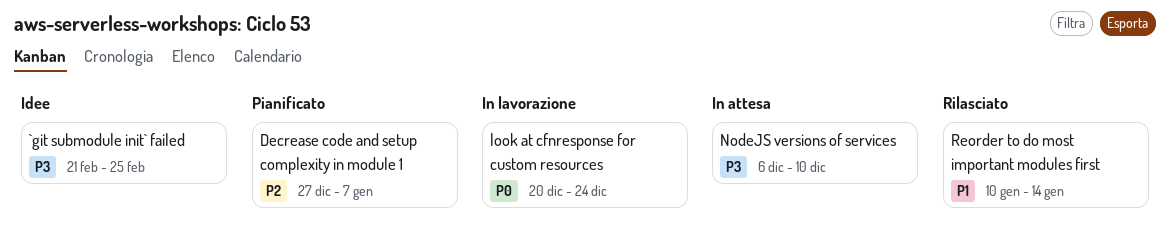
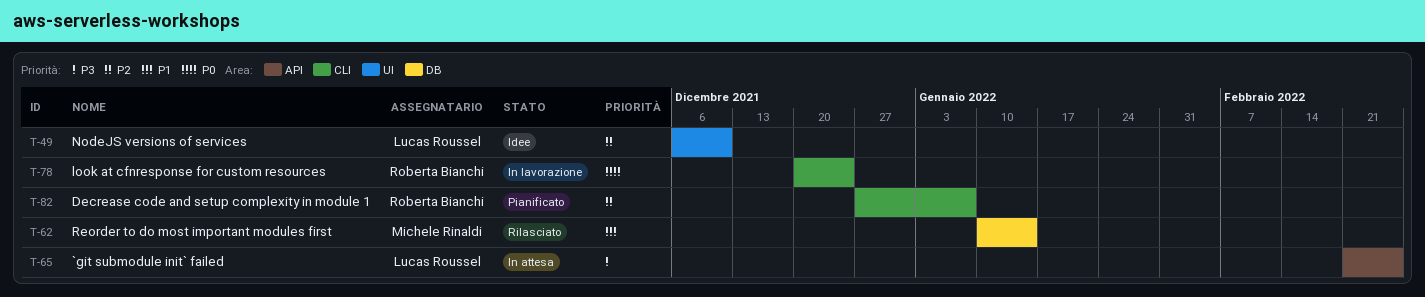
`git submodule init` failed, status: Idee -> In attesa
NodeJS versions of services, status: In attesa -> Idee
NodeJS versions of services, priority: P3 -> P2

